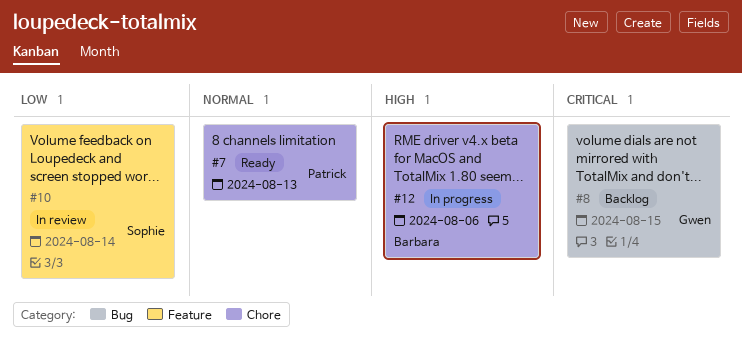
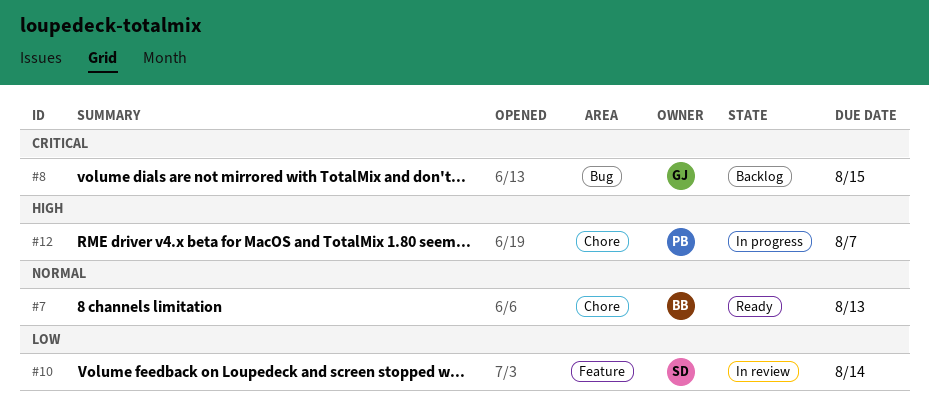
#7, owner: Patrick -> Barbara
#12, owner: Barbara -> Patrick
#12, due: Aug 6 -> Aug 7

